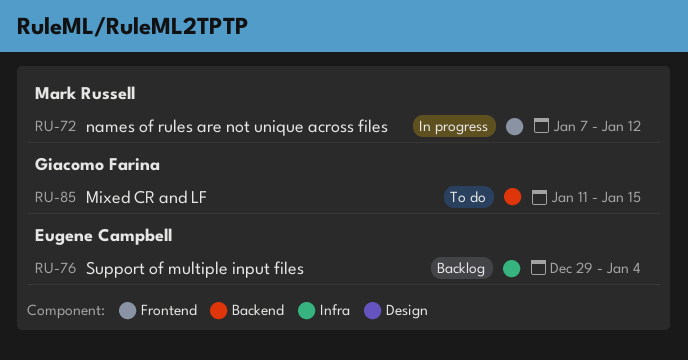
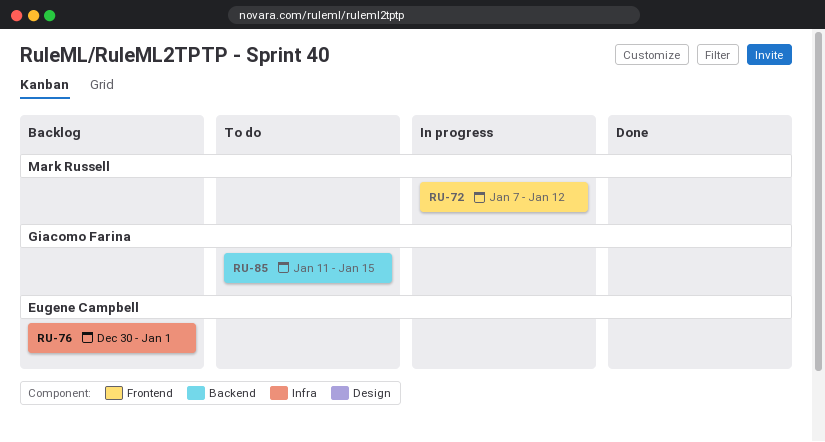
RU-76, start: Dec 29 -> Dec 30
RU-76, due: Jan 4 -> Jan 1

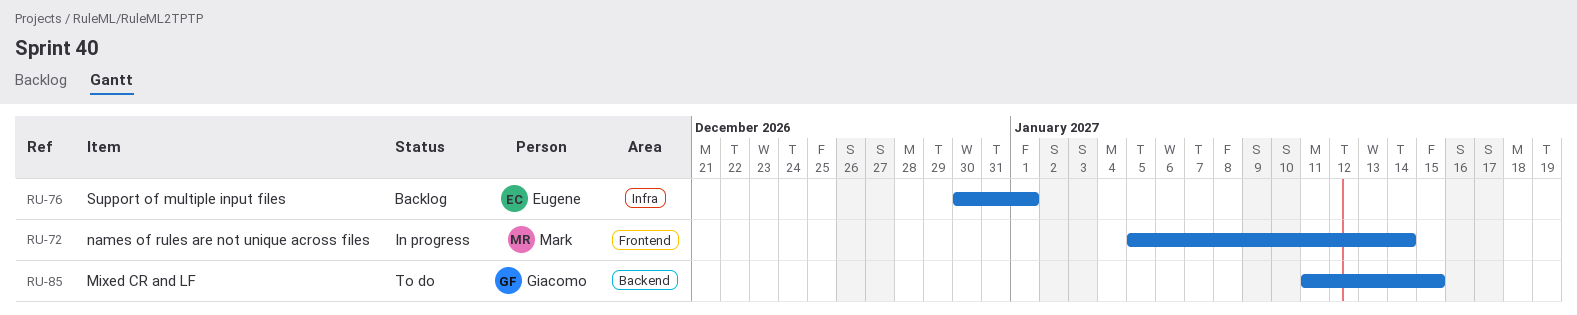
RU-72, start: Jan 7 -> Jan 5
RU-72, due: Jan 12 -> Jan 14

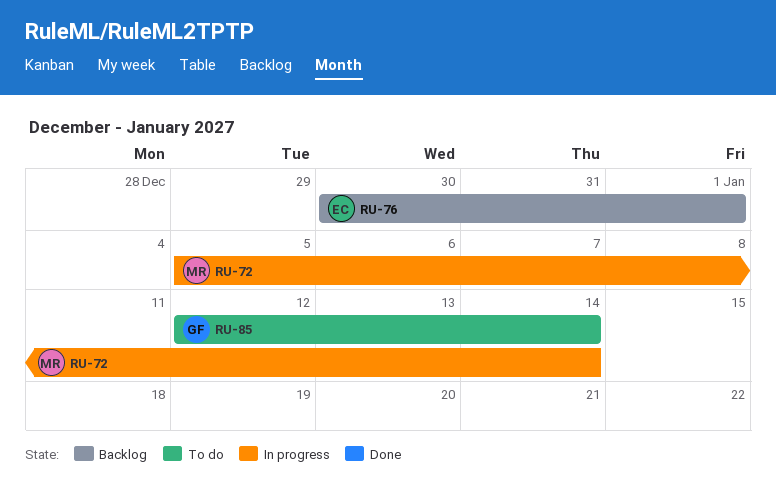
RU-85, start: Jan 11 -> Jan 12
RU-85, due: Jan 15 -> Jan 14

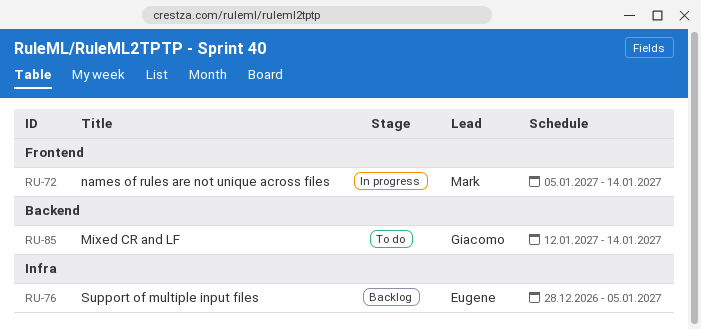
RU-76, start: Dec 30 -> Dec 28
RU-76, due: Jan 1 -> Jan 5

